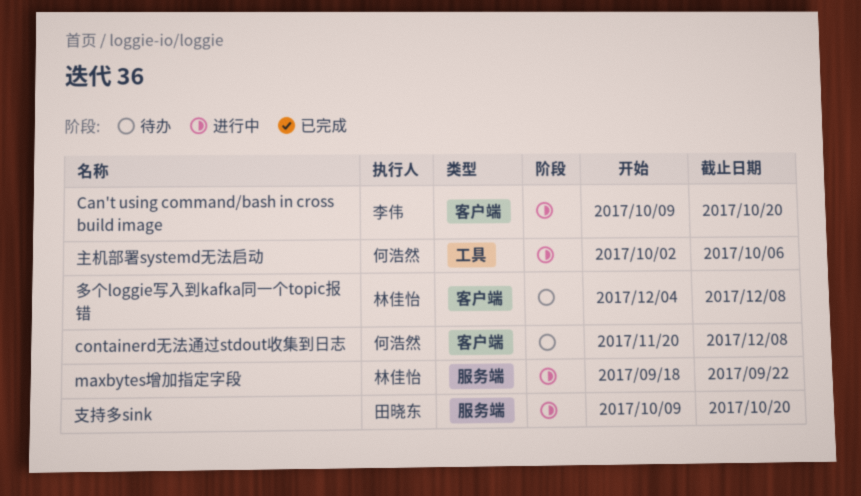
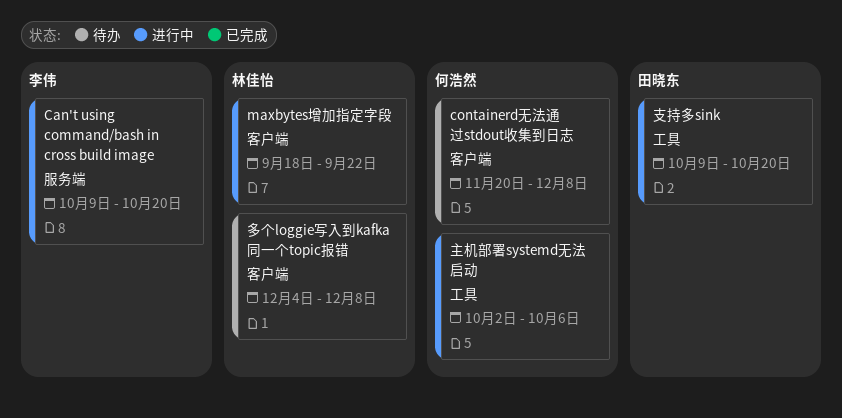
Can't using command/bash in cross build image, label: 客户端 -> 服务端
maxbytes增加指定字段, label: 服务端 -> 客户端
支持多sink, label: 服务端 -> 工具

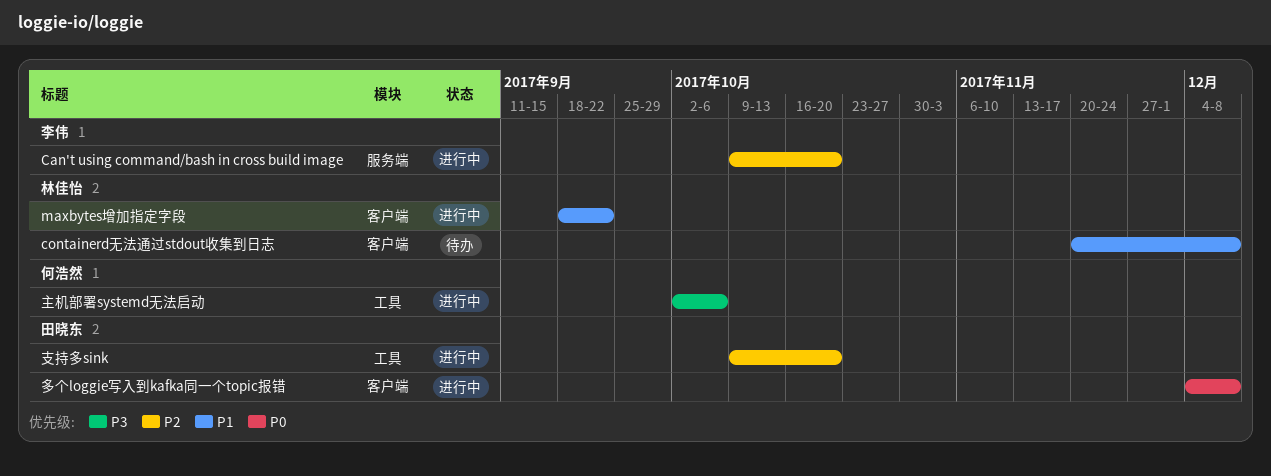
containerd无法通过stdout收集到日志, owner: 何浩然 -> 林佳怡
多个loggie写入到kafka同一个topic报错, status: 待办 -> 进行中
多个loggie写入到kafka同一个topic报错, owner: 林佳怡 -> 田晓东

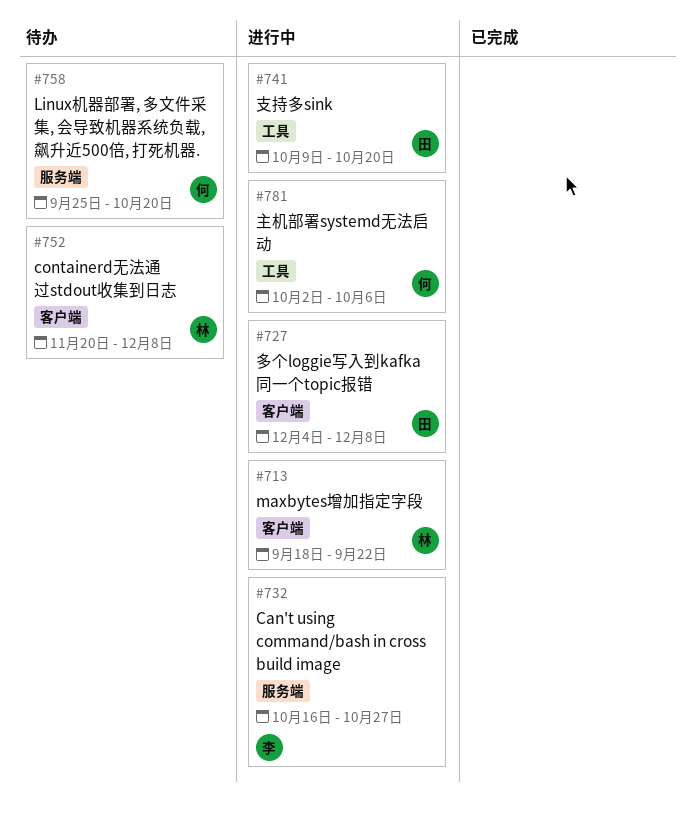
Can't using command/bash in cross build image, start: Oct 9 -> Oct 16
Can't using command/bash in cross build image, due: Oct 20 -> Oct 27
Linux机器部署, 多文件采集, 会导致机器系统负载, 飙升近500倍, 打死机器.: none -> present

